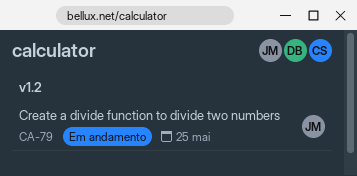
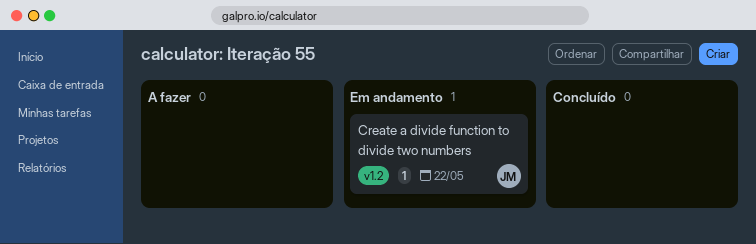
Create a divide function to divide two numbers, due: May 25 -> May 22

